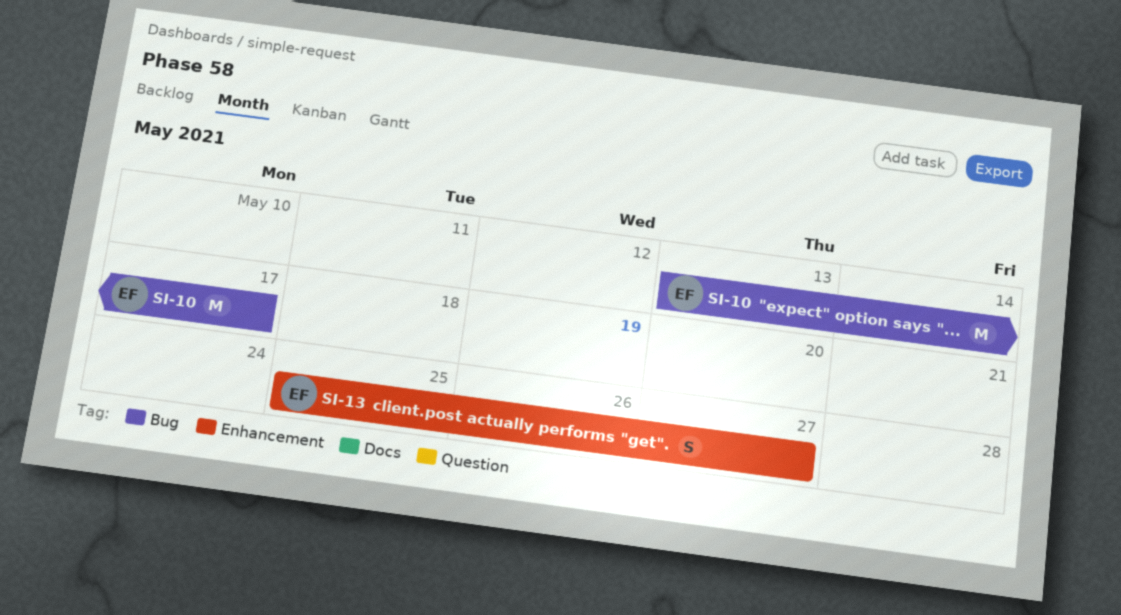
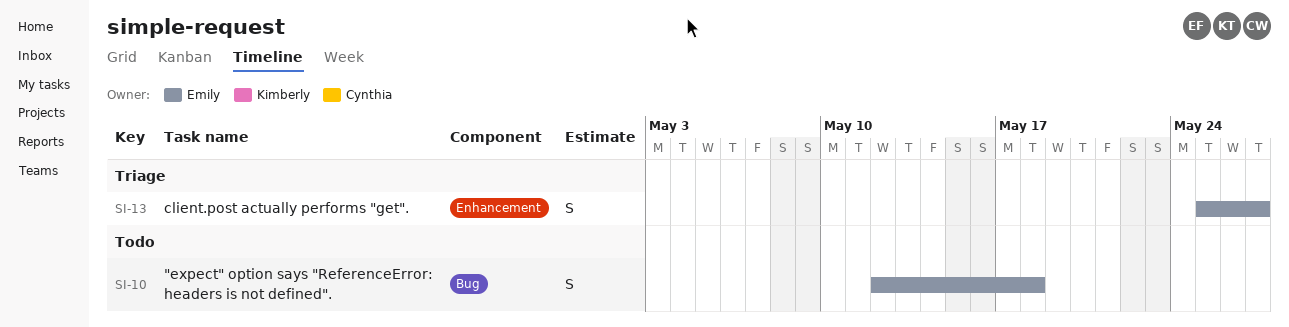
SI-10, estimate: M -> S
SI-10, start: May 13 -> May 12
SI-10, due: May 17 -> May 18

